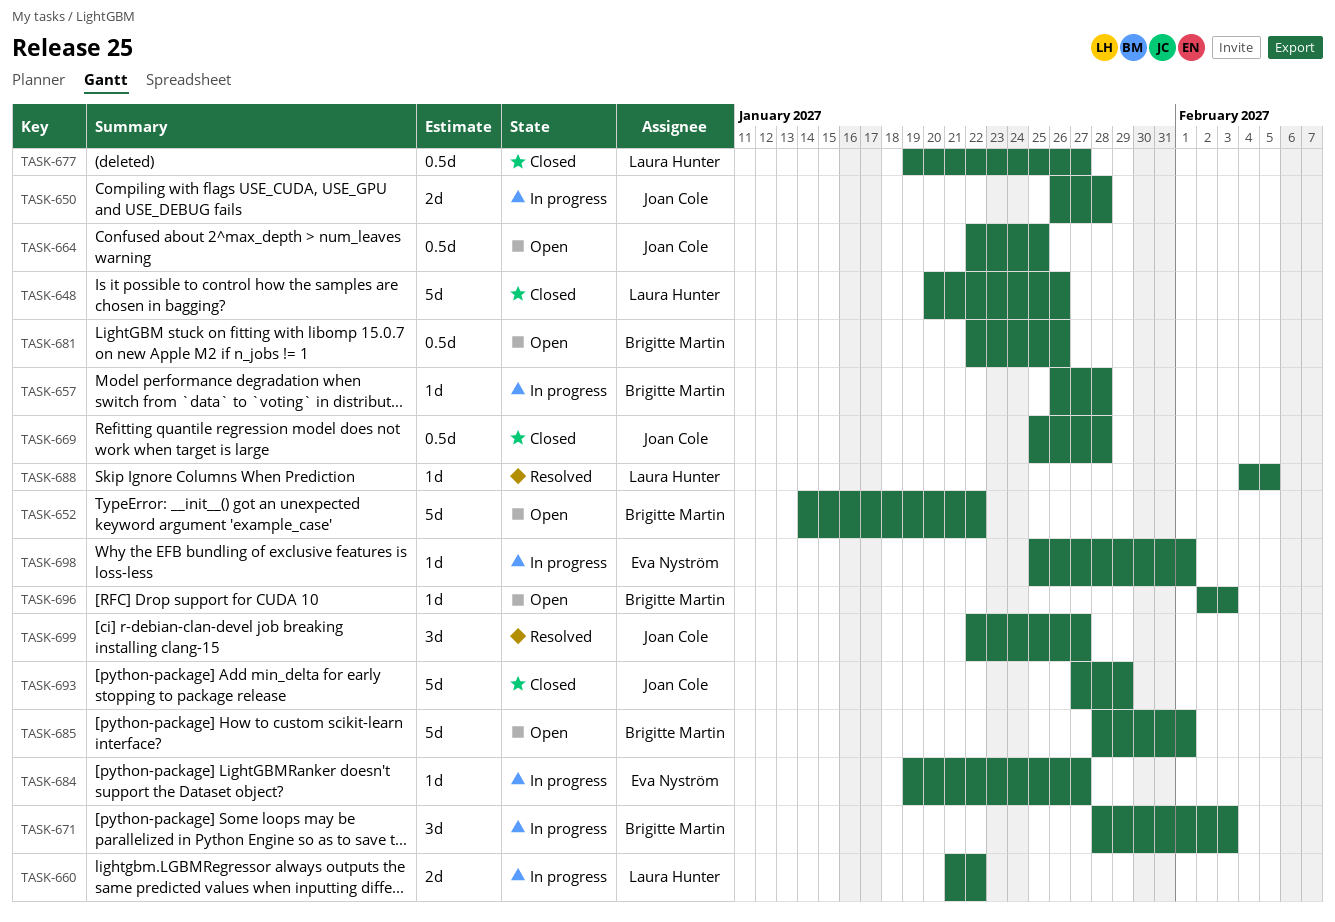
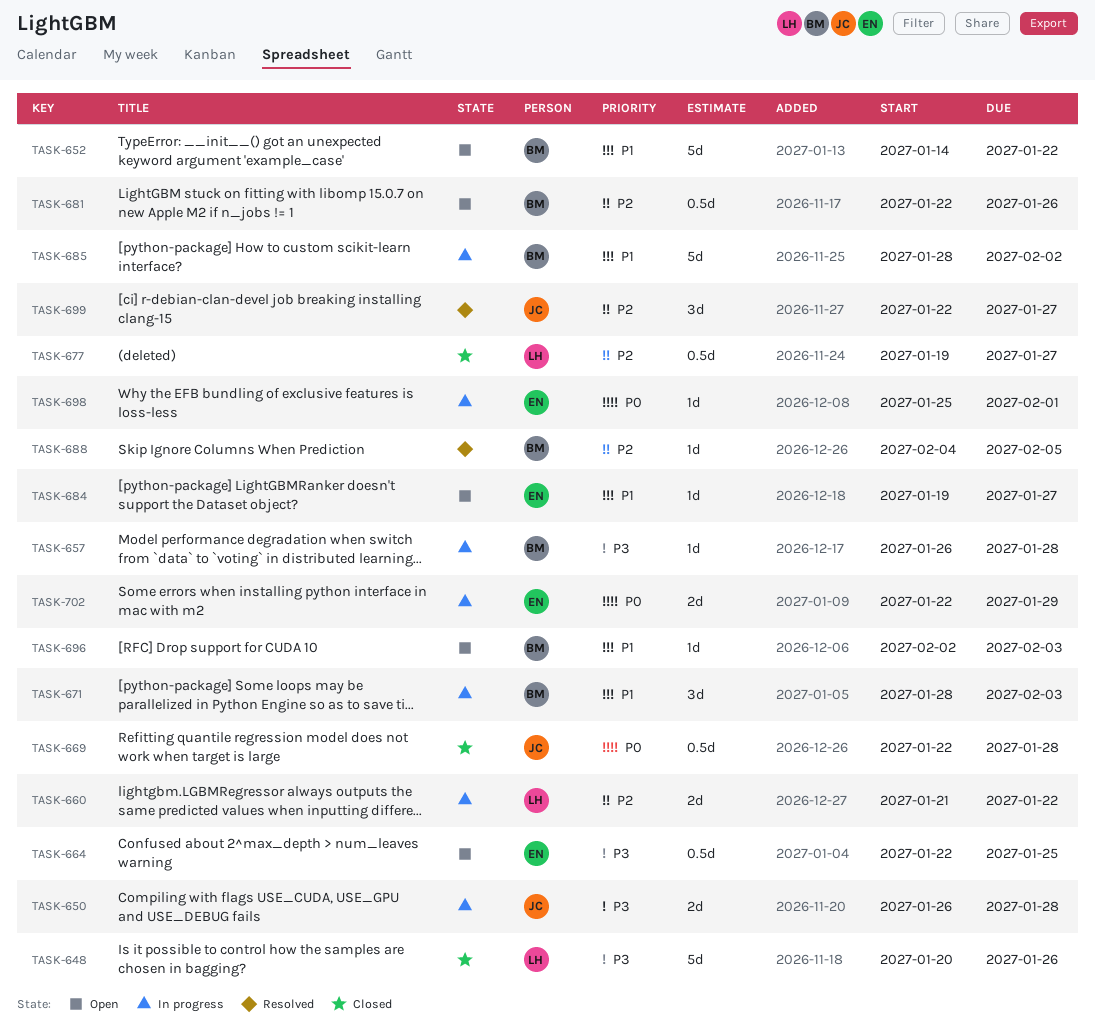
TASK-664, owner: Joan Cole -> Eva Nyström
TASK-669, start: Jan 25 -> Jan 22
TASK-684, status: In progress -> Open
TASK-685, status: Open -> In progress
TASK-685, due: Feb 1 -> Feb 2
TASK-688, owner: Laura Hunter -> Brigitte Martin
TASK-693: present -> none
TASK-702: none -> present

